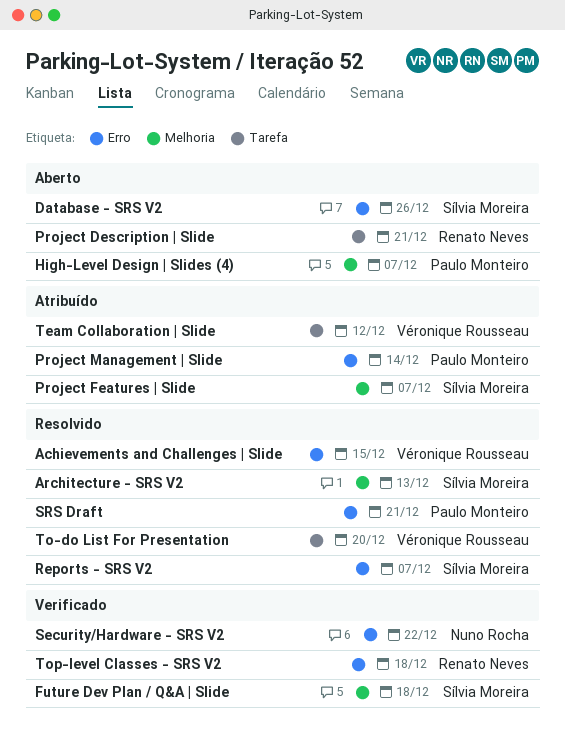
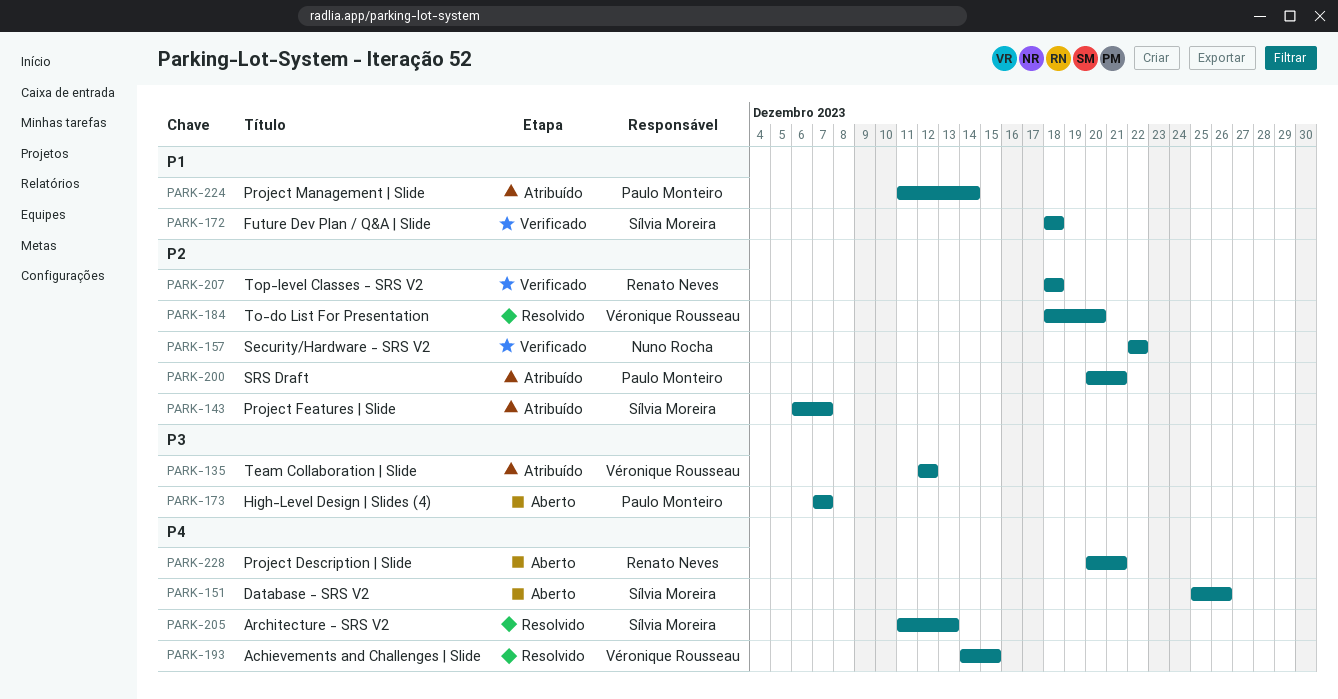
Reports - SRS V2: present -> none
SRS Draft, status: Resolvido -> Atribuído

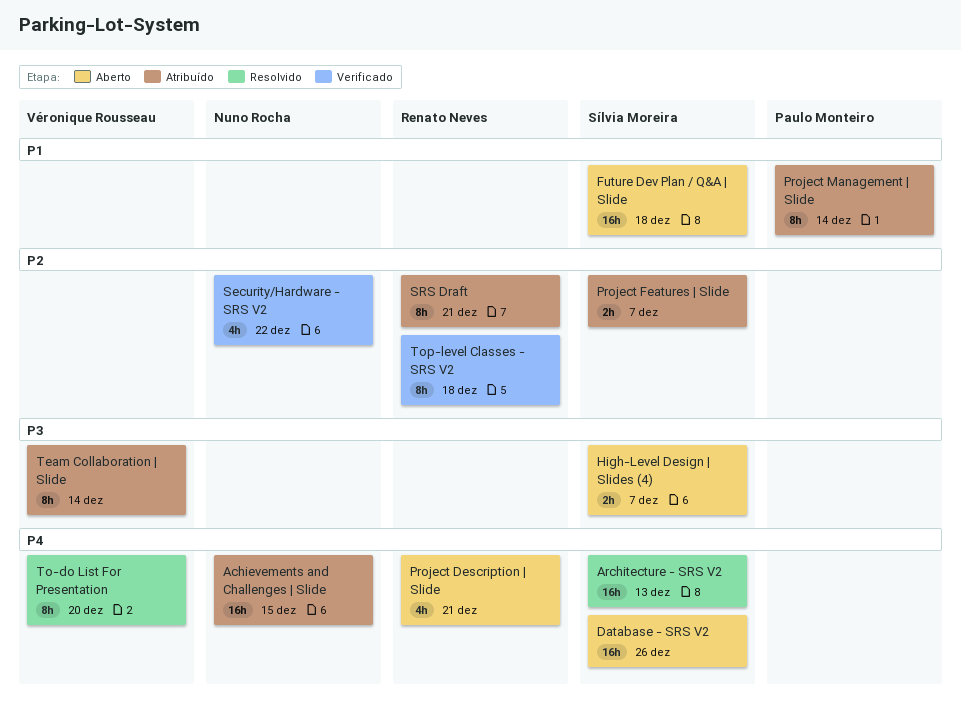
Achievements and Challenges | Slide, status: Resolvido -> Atribuído
Achievements and Challenges | Slide, owner: Véronique Rousseau -> Nuno Rocha
Future Dev Plan / Q&A | Slide, status: Verificado -> Aberto
High-Level Design | Slides (4), owner: Paulo Monteiro -> Sílvia Moreira
SRS Draft, owner: Paulo Monteiro -> Renato Neves
Team Collaboration | Slide, due: Dec 12 -> Dec 14
To-do List For Presentation, priority: P2 -> P4

